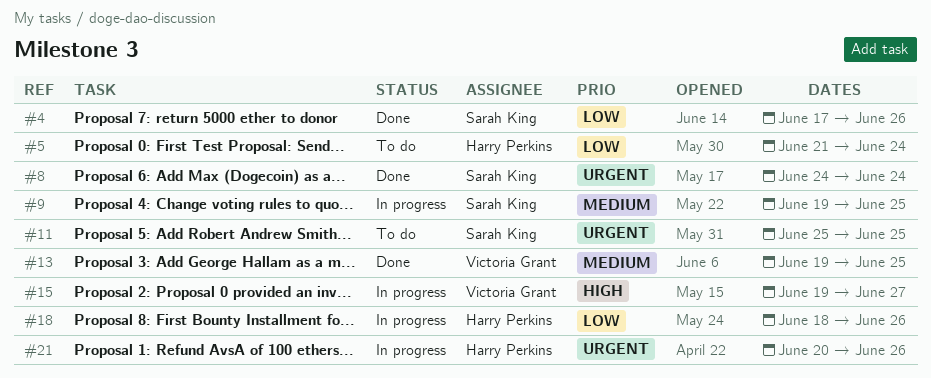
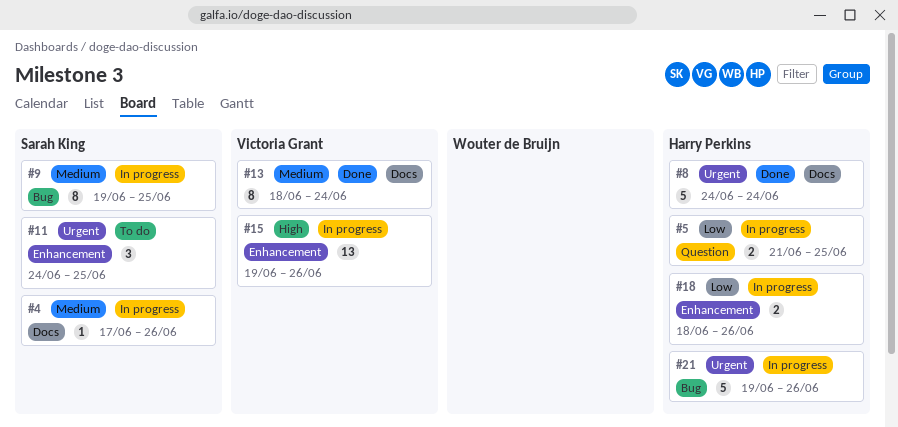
#4, status: Done -> In progress
#4, priority: Low -> Medium
#5, status: To do -> In progress
#5, due: Jun 24 -> Jun 25
#8, owner: Sarah King -> Harry Perkins
#11, start: Jun 25 -> Jun 24
#13, start: Jun 19 -> Jun 18
#13, due: Jun 25 -> Jun 24
#15, due: Jun 27 -> Jun 26
#21, start: Jun 20 -> Jun 19

